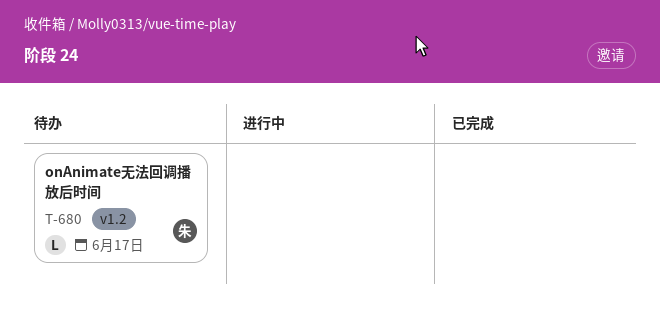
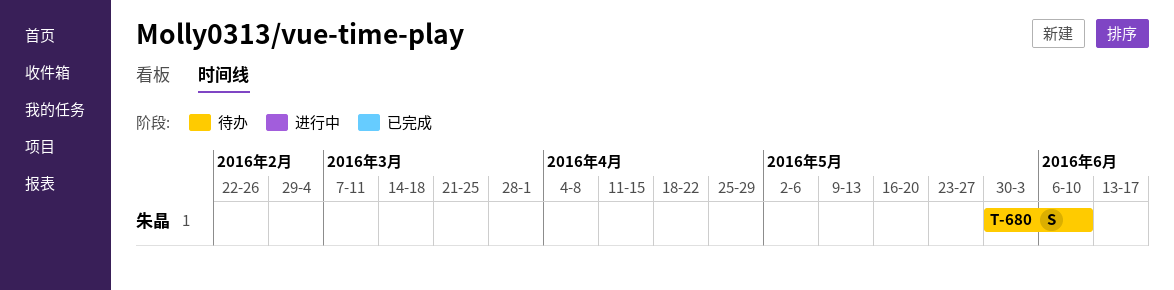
T-680, estimate: L -> S
T-680, due: Jun 17 -> Jun 10

